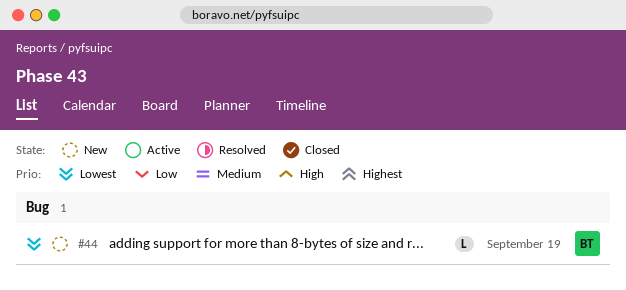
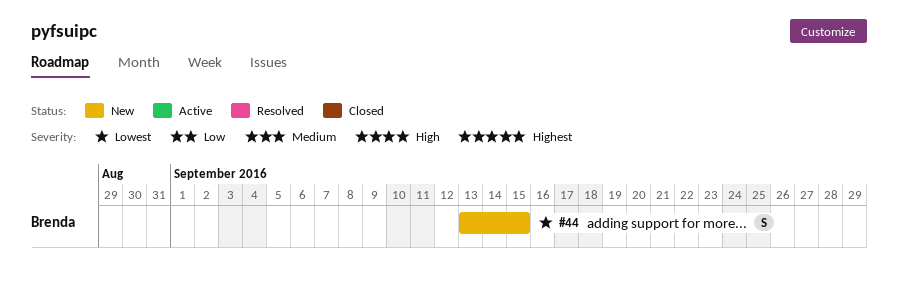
#44, estimate: L -> S
#44, due: Sep 19 -> Sep 15

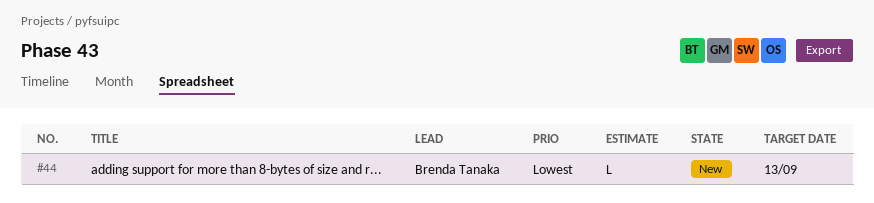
#44, estimate: S -> L
#44, due: Sep 15 -> Sep 13

